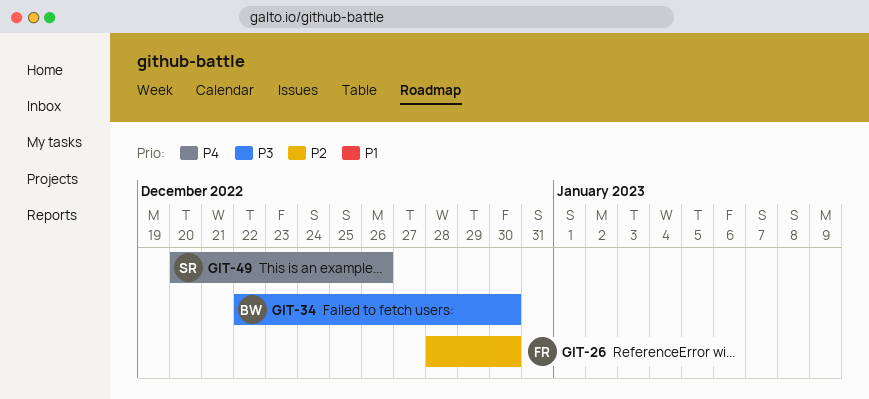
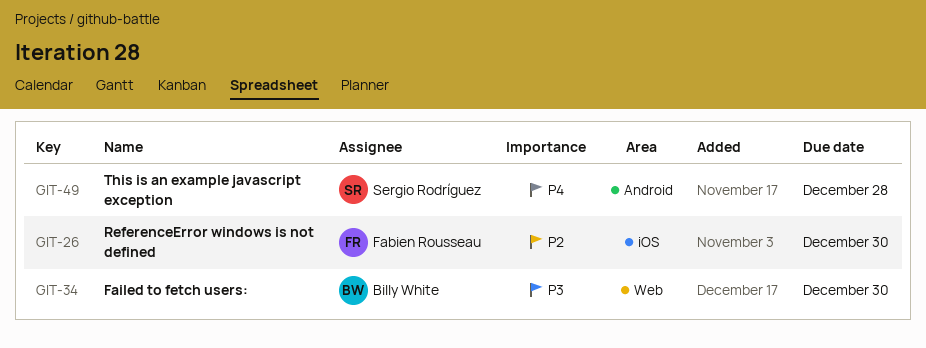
GIT-49, due: Dec 26 -> Dec 28

